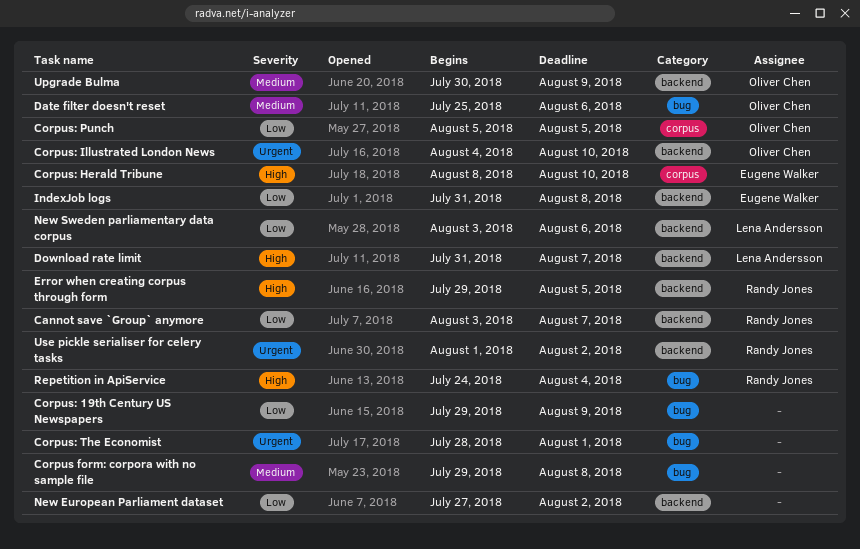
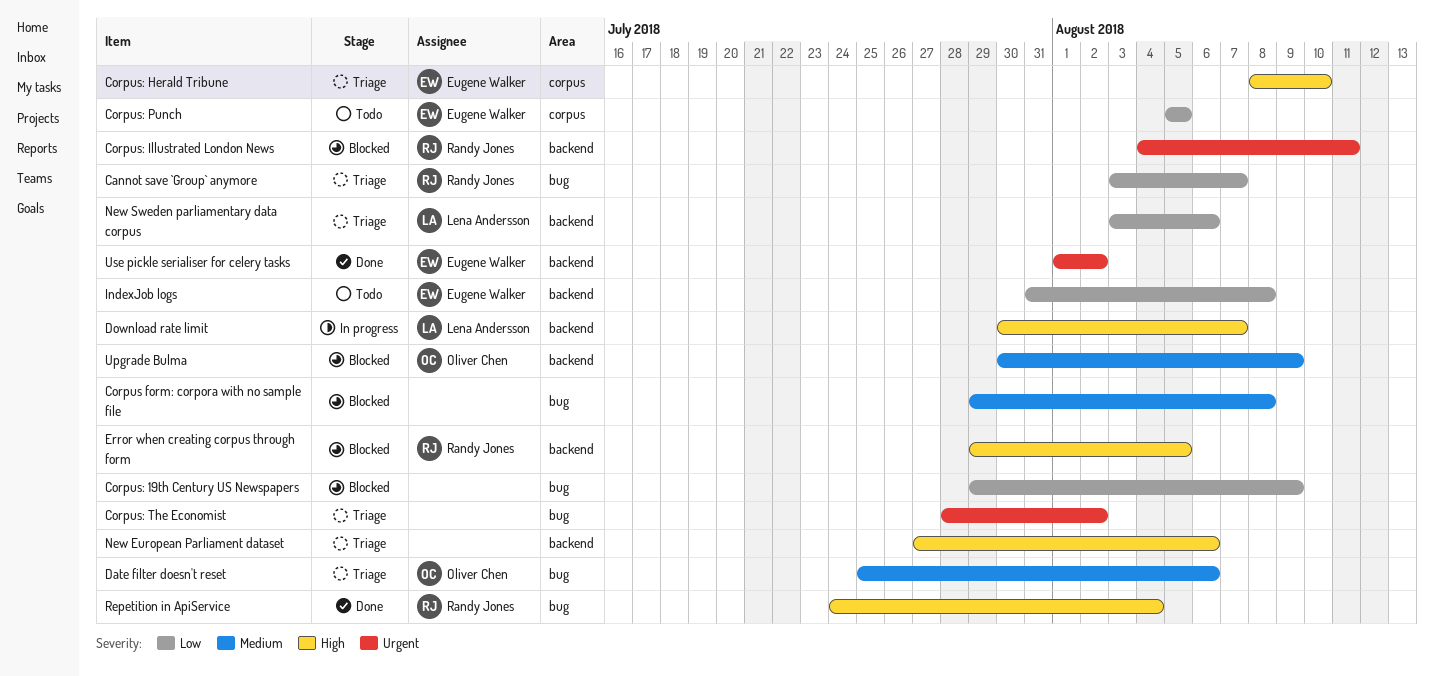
Cannot save `Group` anymore, label: backend -> bug
Corpus: Illustrated London News, owner: Oliver Chen -> Randy Jones
Corpus: Illustrated London News, due: Aug 10 -> Aug 11
Corpus: Punch, owner: Oliver Chen -> Eugene Walker
Corpus: The Economist, due: Aug 1 -> Aug 2
Download rate limit, start: Jul 31 -> Jul 30
New European Parliament dataset, priority: Low -> High
New European Parliament dataset, due: Aug 2 -> Aug 6
Use pickle serialiser for celery tasks, owner: Randy Jones -> Eugene Walker

